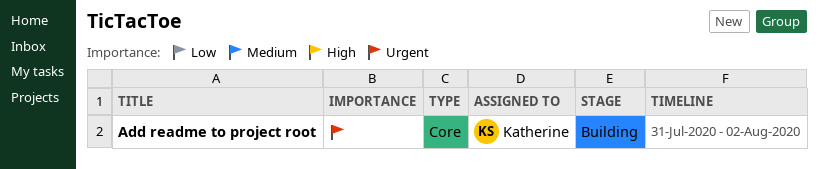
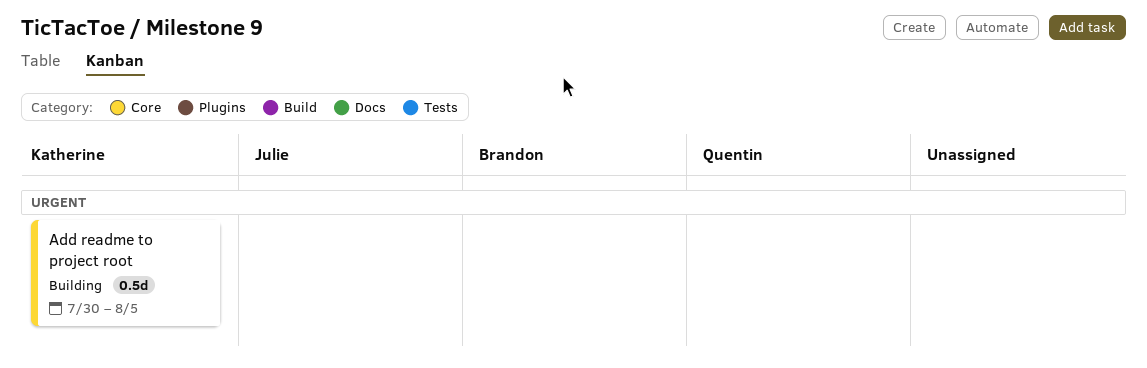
Add readme to project root, start: Jul 31 -> Jul 30
Add readme to project root, due: Aug 2 -> Aug 5

